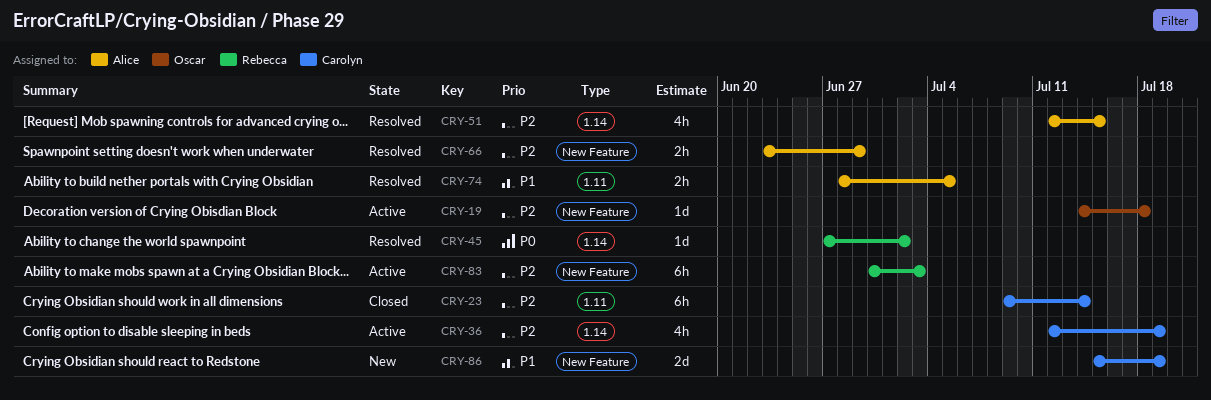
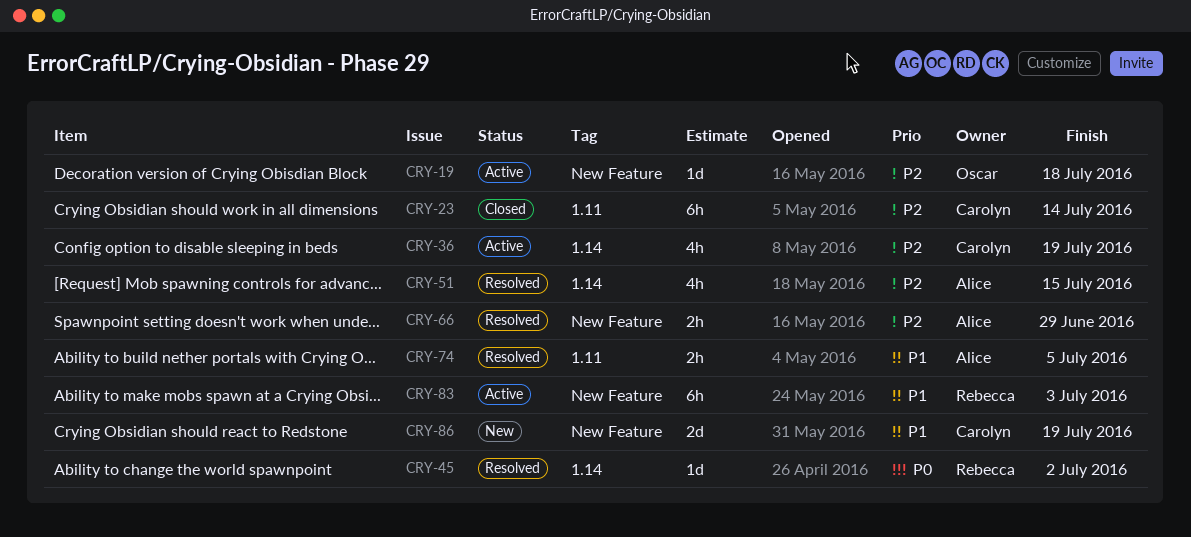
CRY-83, priority: P2 -> P1

